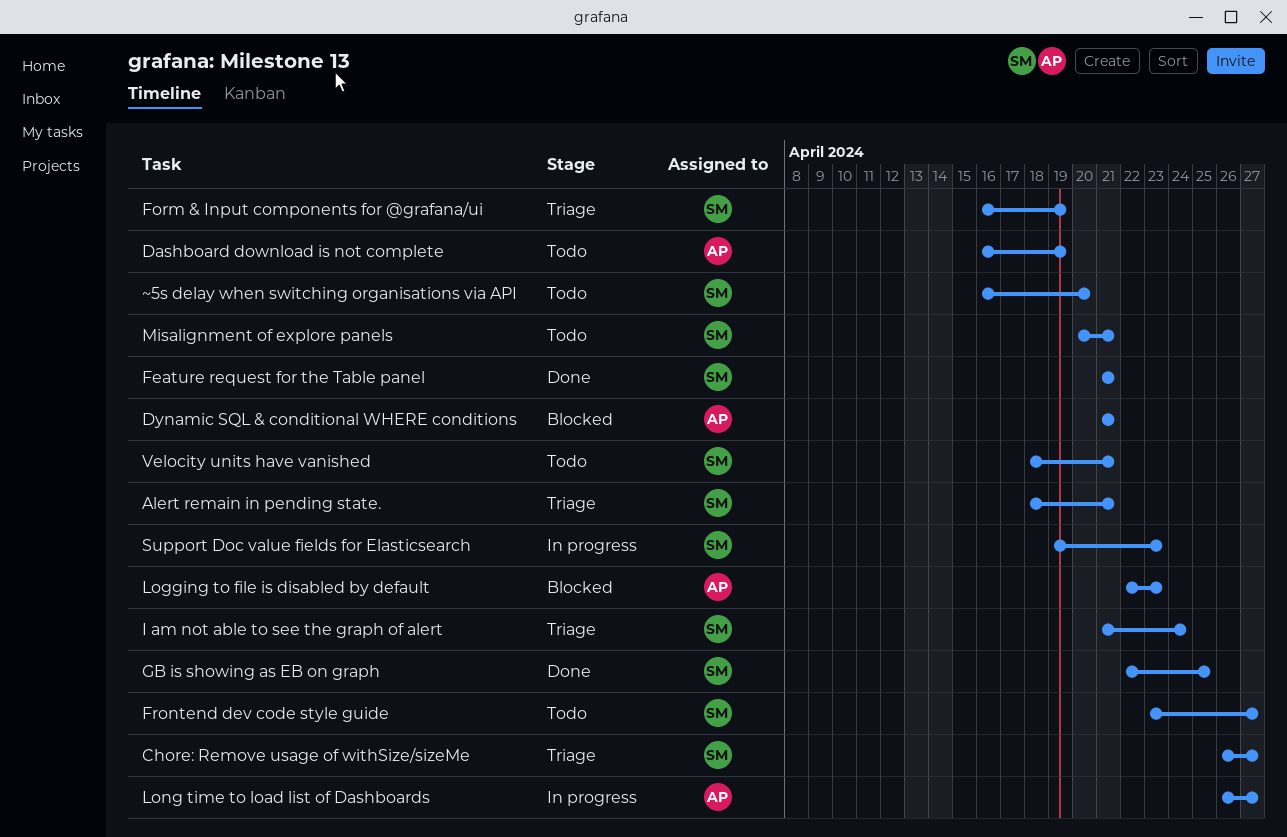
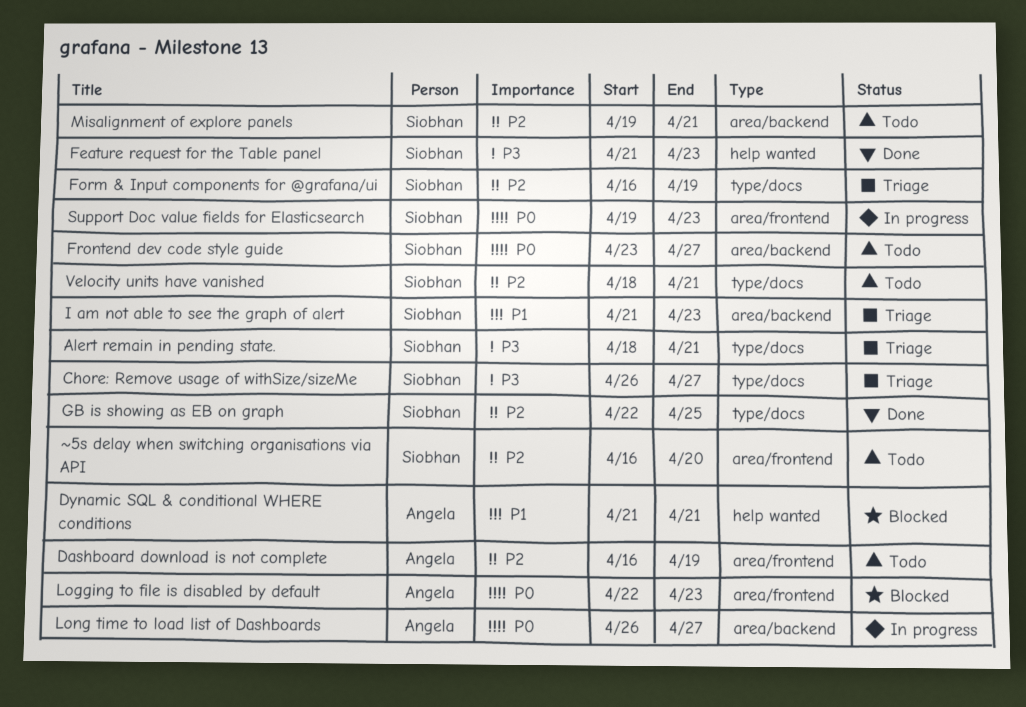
Feature request for the Table panel, due: Apr 21 -> Apr 23
I am not able to see the graph of alert, due: Apr 24 -> Apr 23
Misalignment of explore panels, start: Apr 20 -> Apr 19

